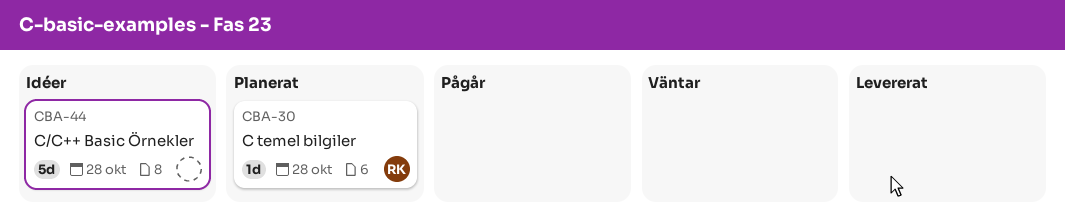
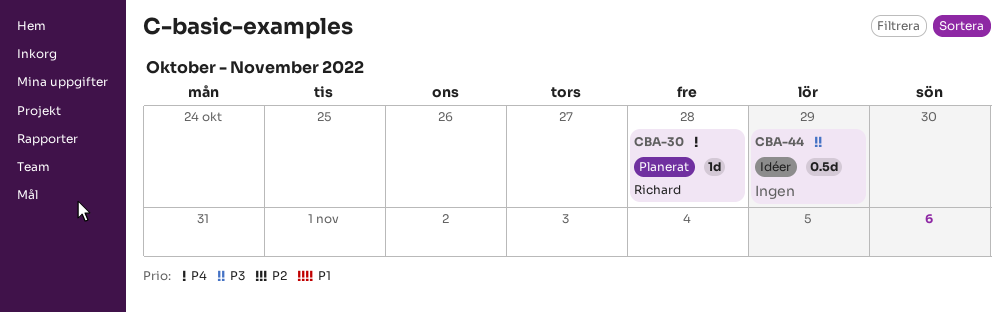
CBA-44, estimate: 5d -> 0.5d
CBA-44, due: Oct 28 -> Oct 29

